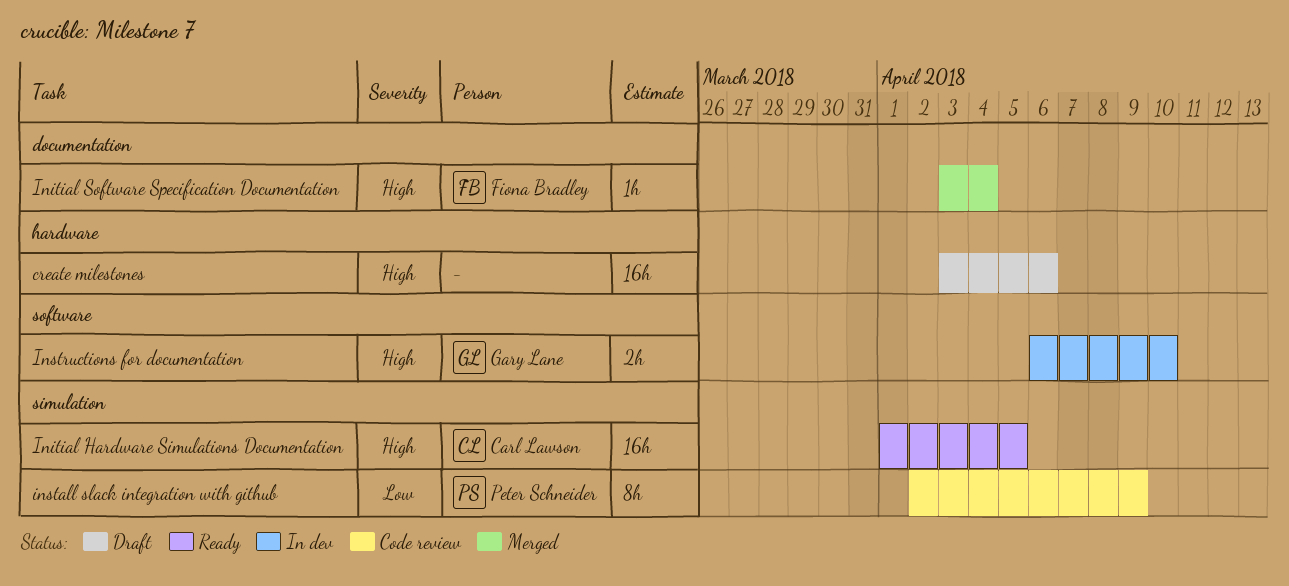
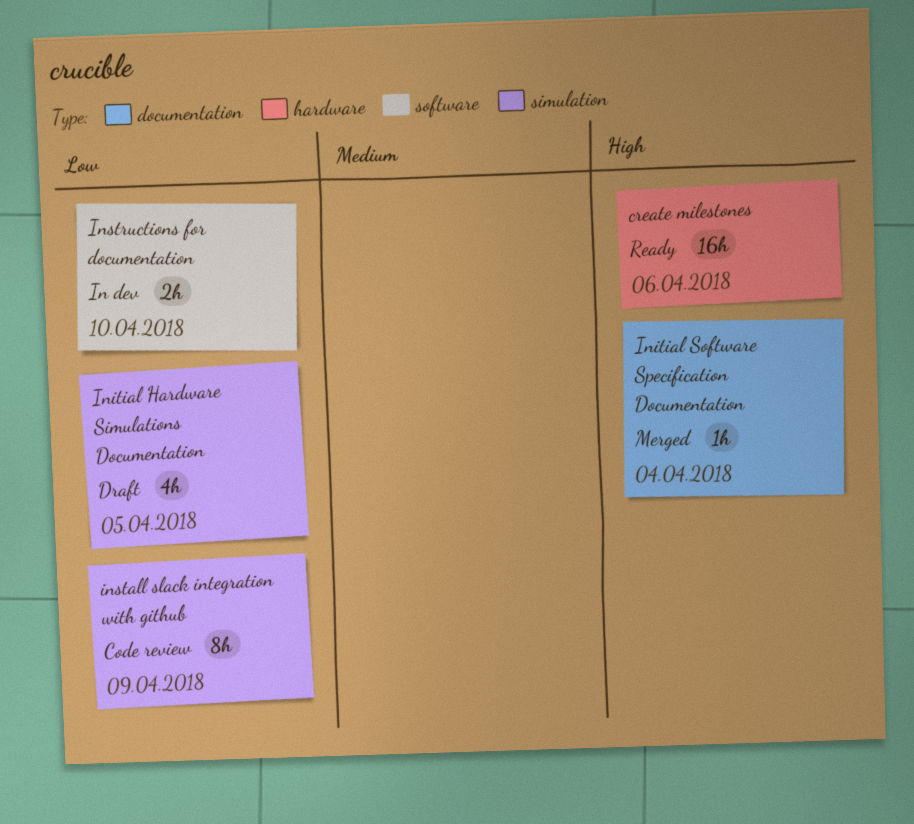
create milestones, status: Draft -> Ready
Initial Hardware Simulations Documentation, status: Ready -> Draft
Initial Hardware Simulations Documentation, priority: High -> Low
Initial Hardware Simulations Documentation, estimate: 16h -> 4h
Instructions for documentation, priority: High -> Low

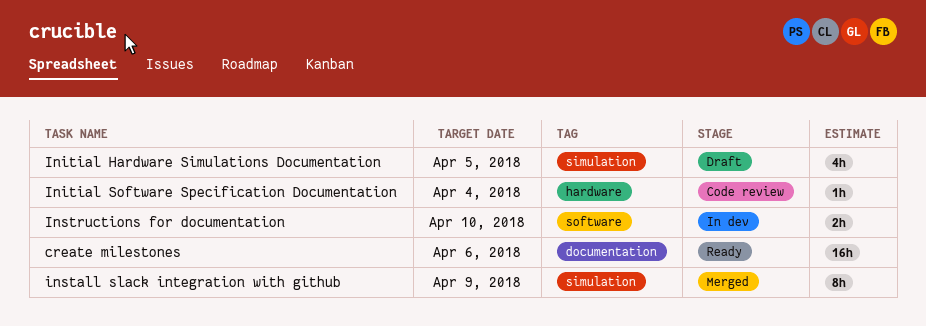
create milestones, label: hardware -> documentation
Initial Software Specification Documentation, status: Merged -> Code review
Initial Software Specification Documentation, label: documentation -> hardware
install slack integration with github, status: Code review -> Merged

